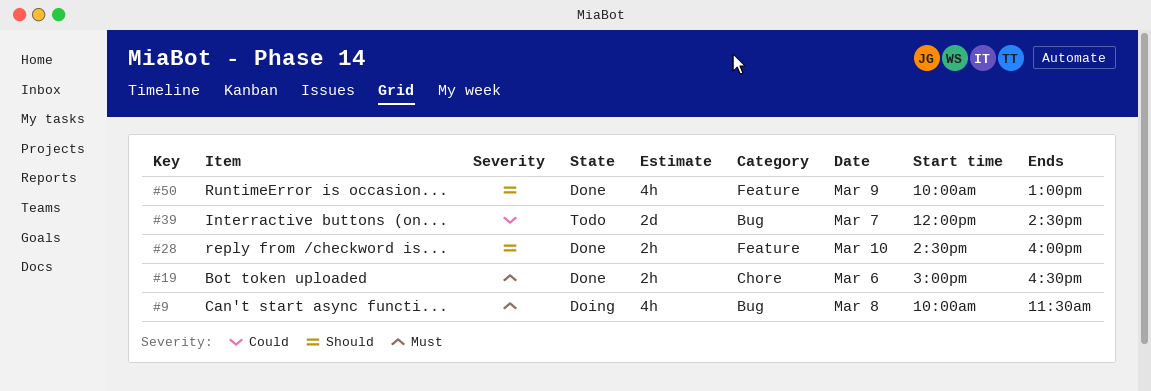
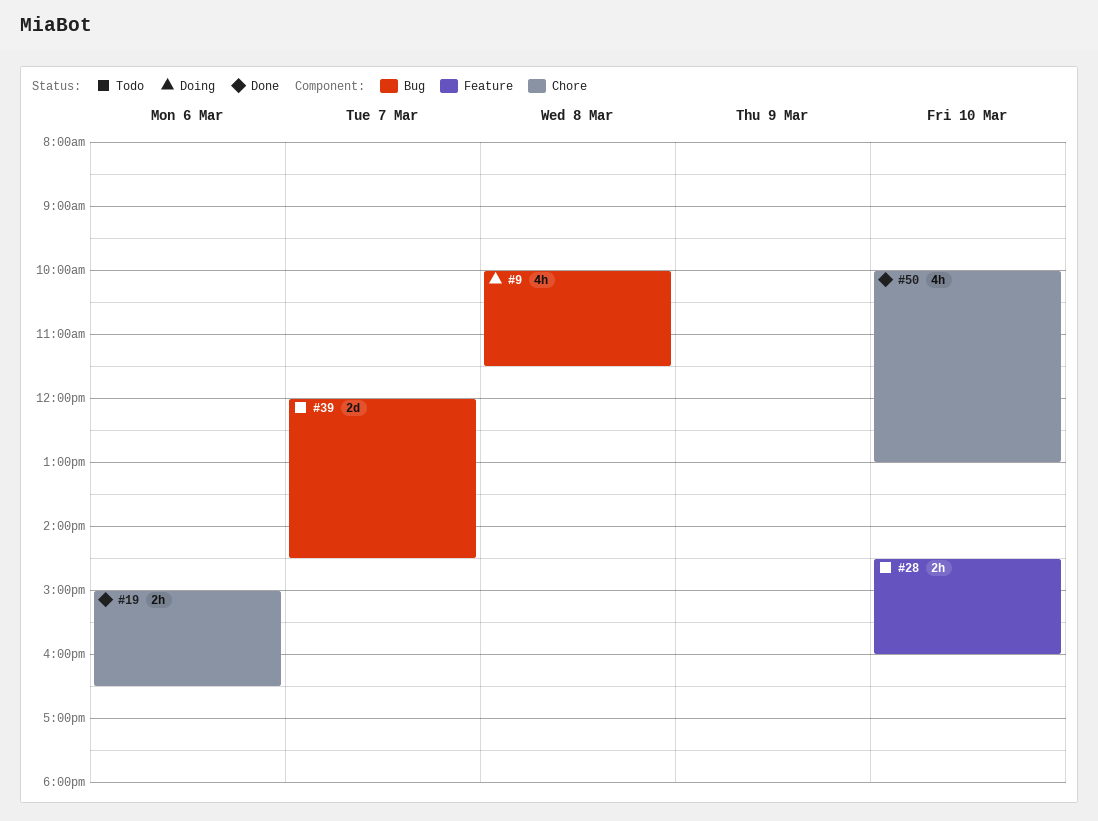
#28, status: Done -> Todo
#50, label: Feature -> Chore
#50, day: Mar 9 -> Mar 10

